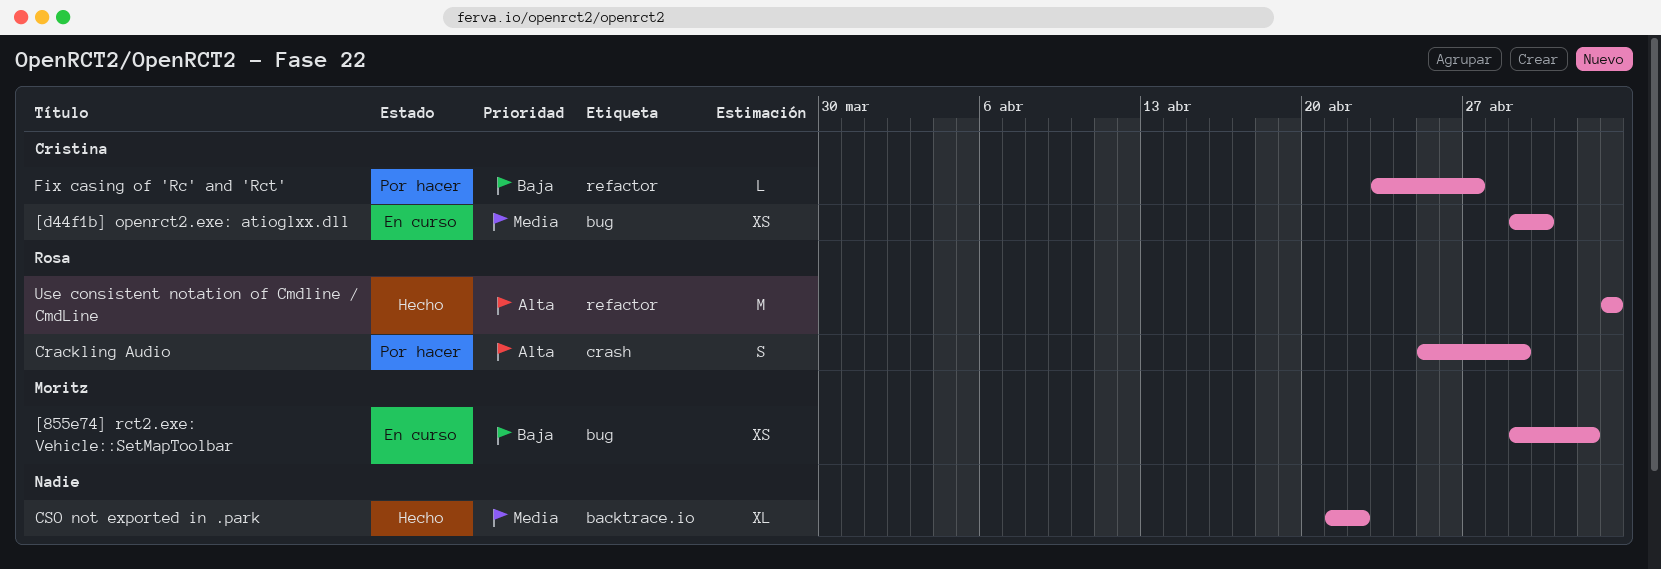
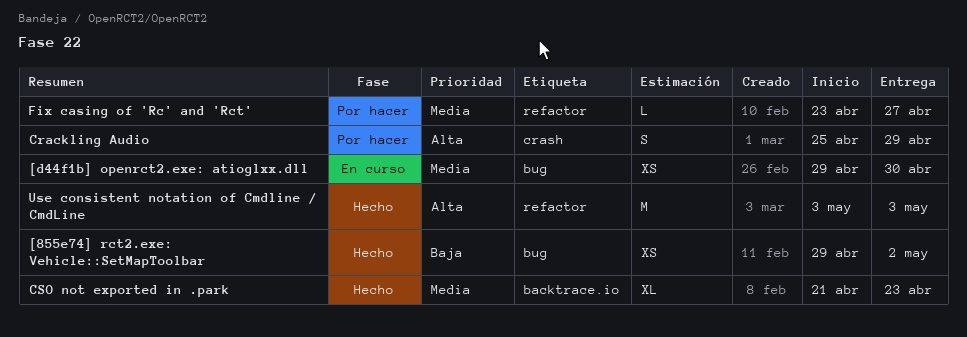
[855e74] rct2.exe: Vehicle::SetMapToolbar, status: En curso -> Hecho
CSO not exported in .park, due: Apr 22 -> Apr 23
Fix casing of 'Rc' and 'Rct', priority: Baja -> Media

